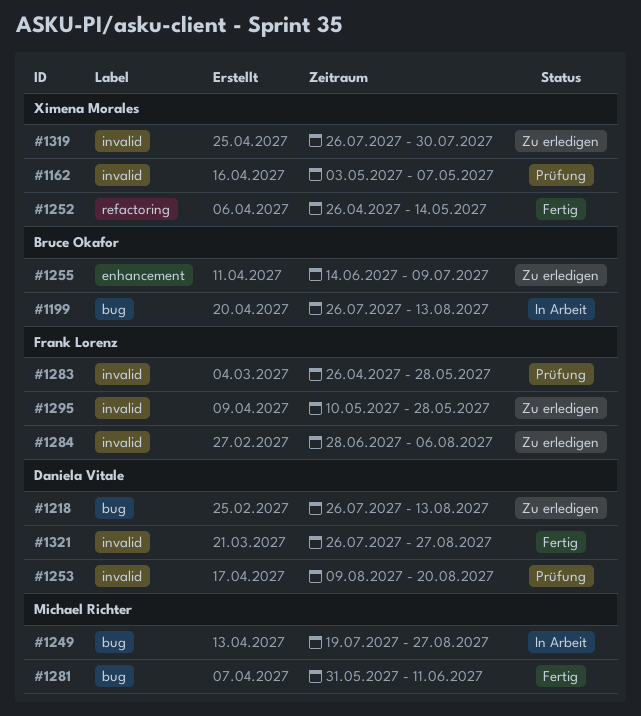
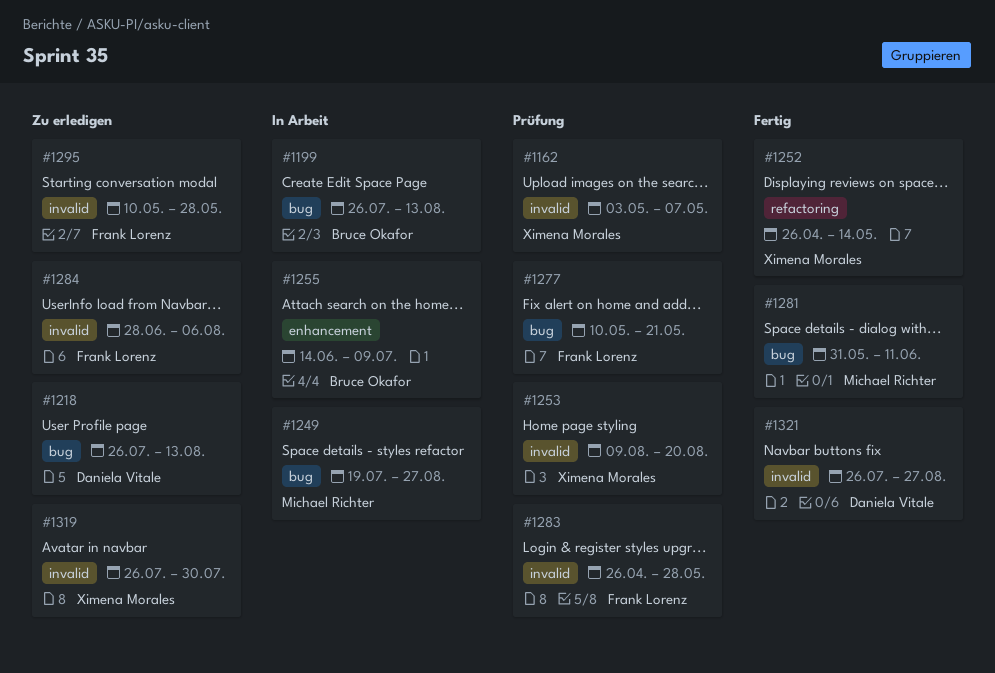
#1253, owner: Daniela Vitale -> Ximena Morales
#1255, status: Zu erledigen -> In Arbeit
#1277: none -> present

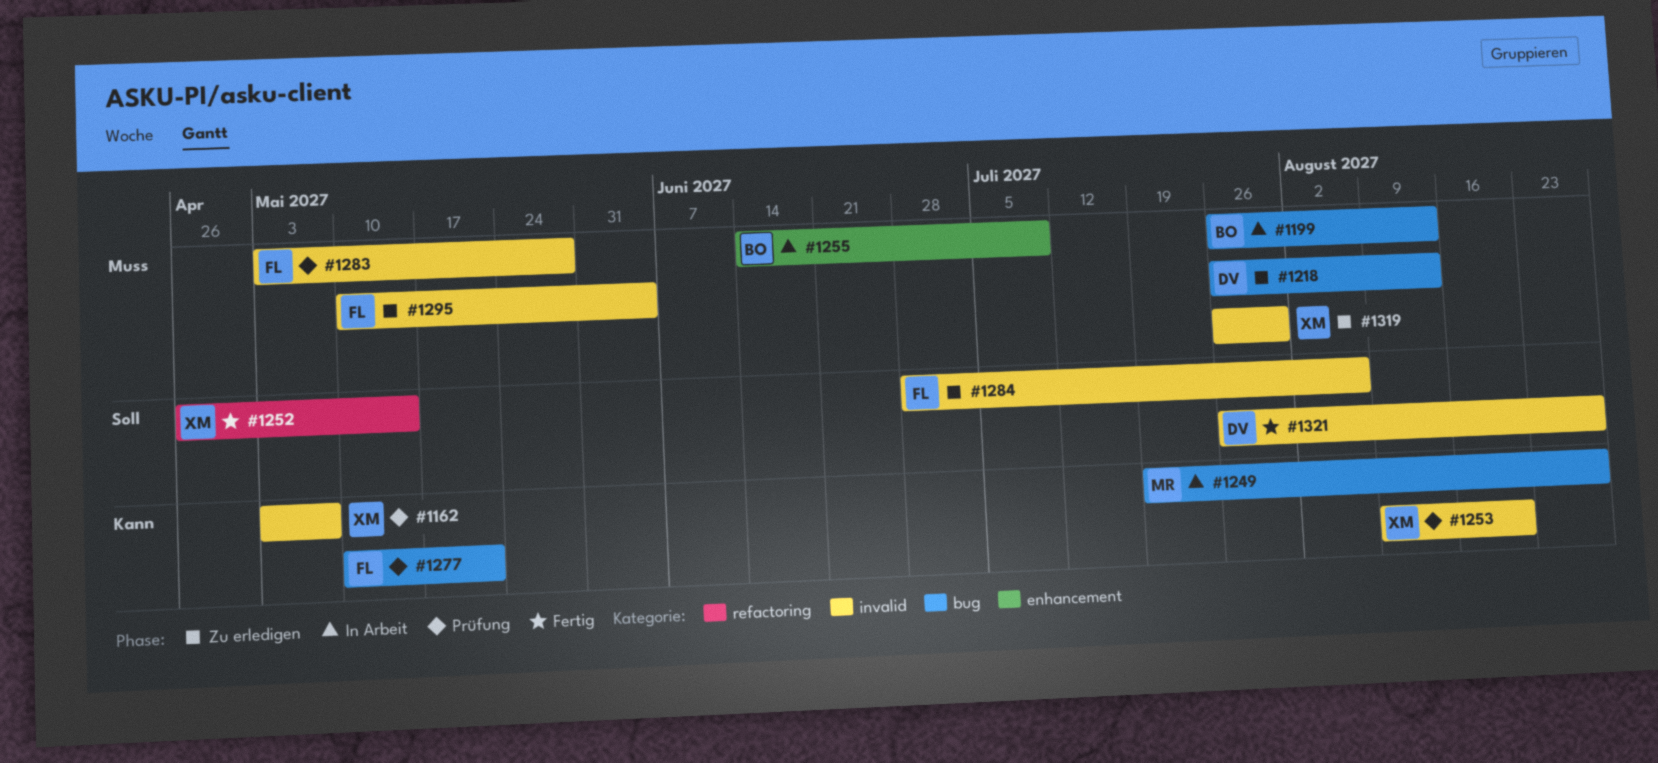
#1281: present -> none
#1283, start: Apr 26 -> May 3
#1295, due: May 28 -> Jun 4

